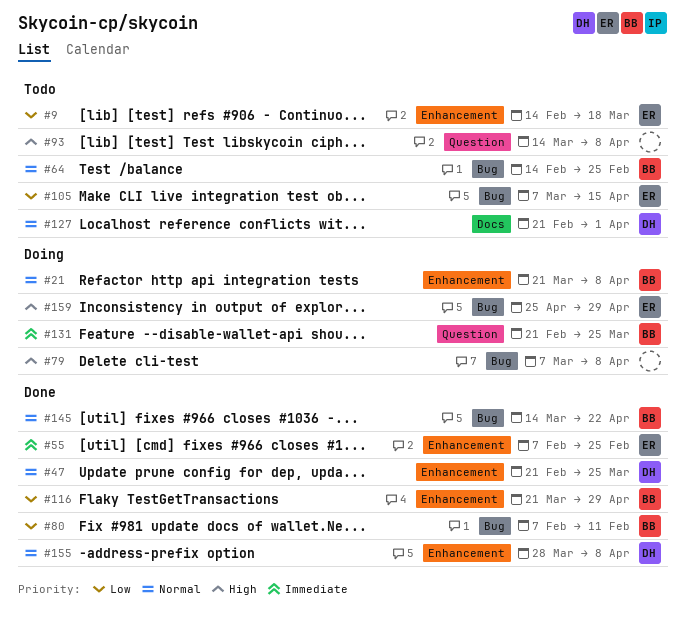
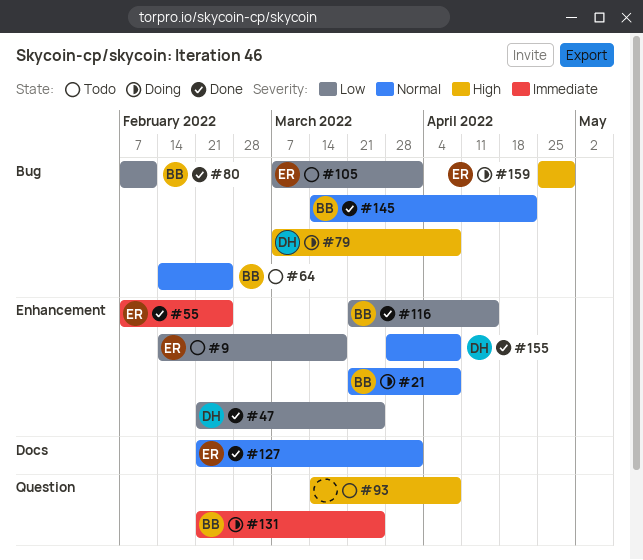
#47, priority: Normal -> Low
#79, owner: none -> DH
#105, due: Apr 15 -> Apr 1
#116, due: Apr 29 -> Apr 15
#127, status: Todo -> Done
#127, owner: DH -> ER

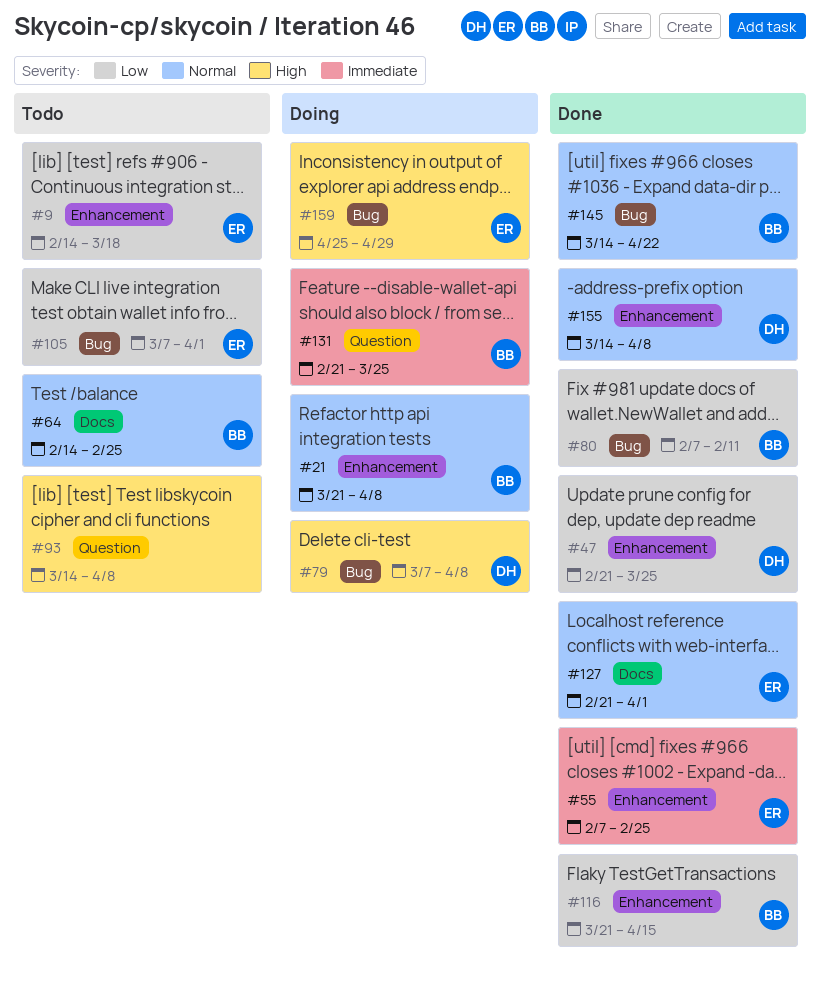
#64, label: Bug -> Docs
#155, start: Mar 28 -> Mar 14

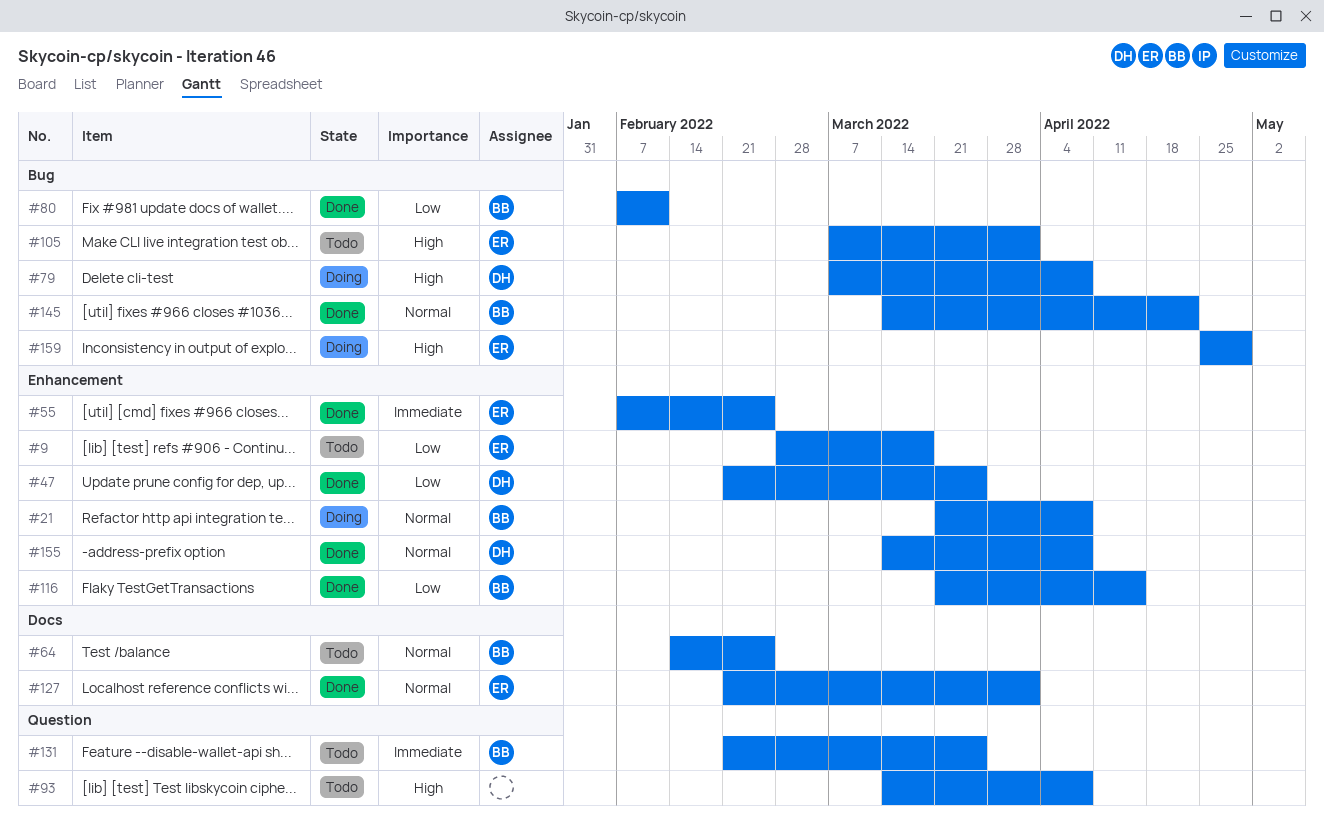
#9, start: Feb 14 -> Feb 28
#105, priority: Low -> High
#131, status: Doing -> Todo

